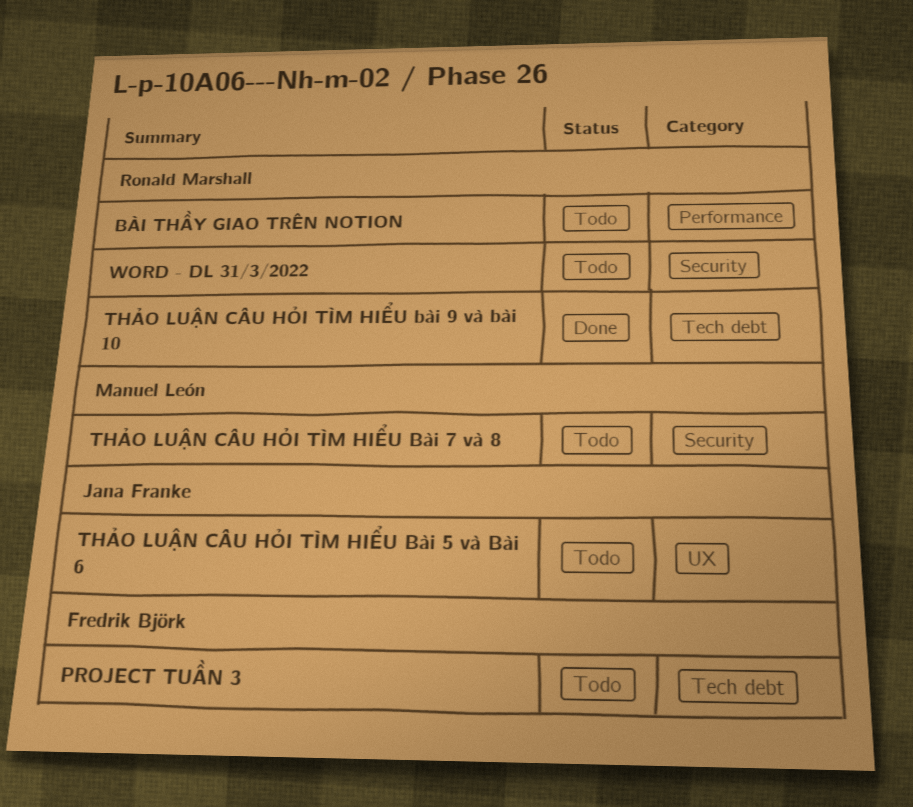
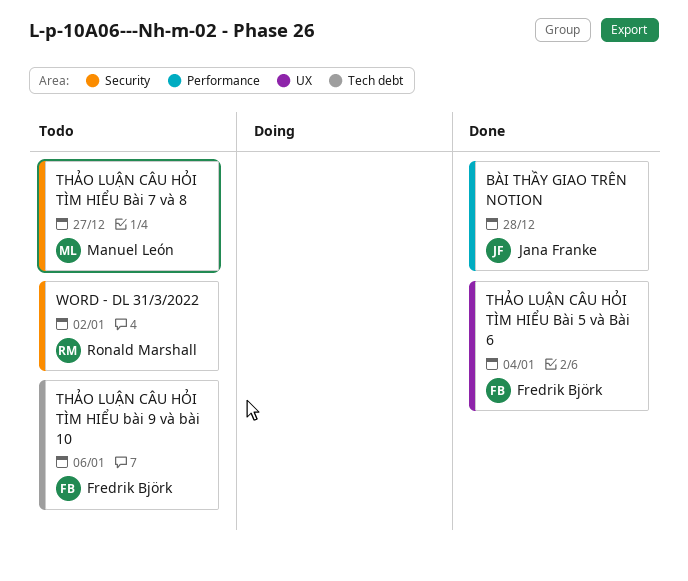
BÀI THẦY GIAO TRÊN NOTION, status: Todo -> Done
BÀI THẦY GIAO TRÊN NOTION, owner: Ronald Marshall -> Jana Franke
PROJECT TUẦN 3: present -> none
THẢO LUẬN CÂU HỎI TÌM HIỂU Bài 5 và Bài 6, status: Todo -> Done
THẢO LUẬN CÂU HỎI TÌM HIỂU Bài 5 và Bài 6, owner: Jana Franke -> Fredrik Björk
THẢO LUẬN CÂU HỎI TÌM HIỂU bài 9 và bài 10, status: Done -> Todo
THẢO LUẬN CÂU HỎI TÌM HIỂU bài 9 và bài 10, owner: Ronald Marshall -> Fredrik Björk

